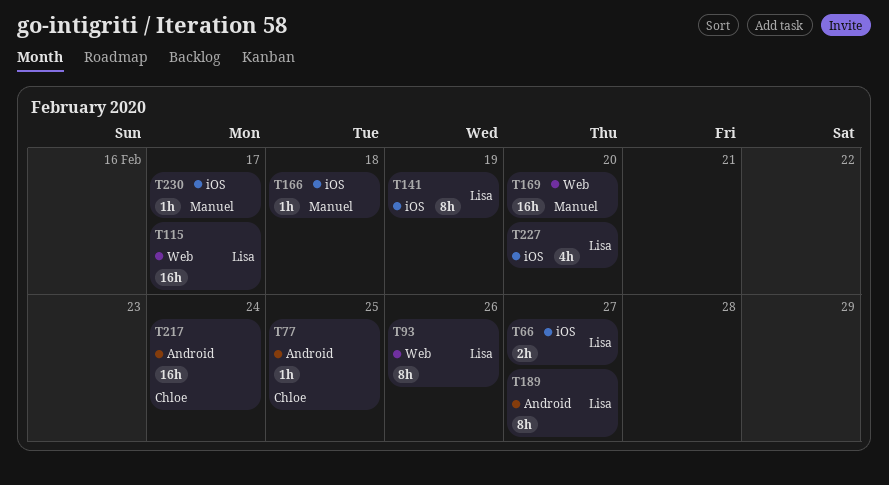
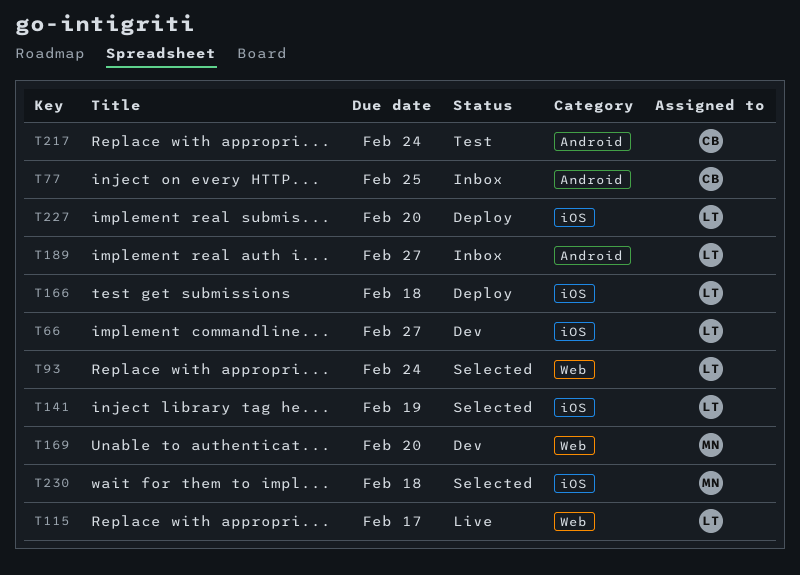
T93, due: Feb 26 -> Feb 24
T166, owner: Manuel -> Lisa
T230, due: Feb 17 -> Feb 18

